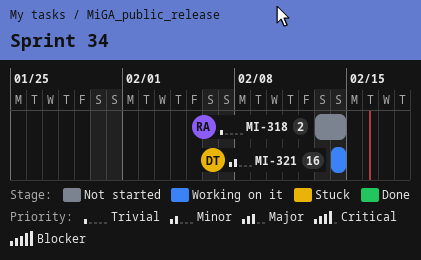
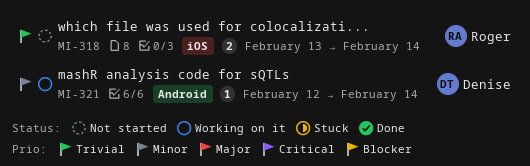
MI-321, estimate: 16 -> 1
MI-321, start: Feb 14 -> Feb 12

